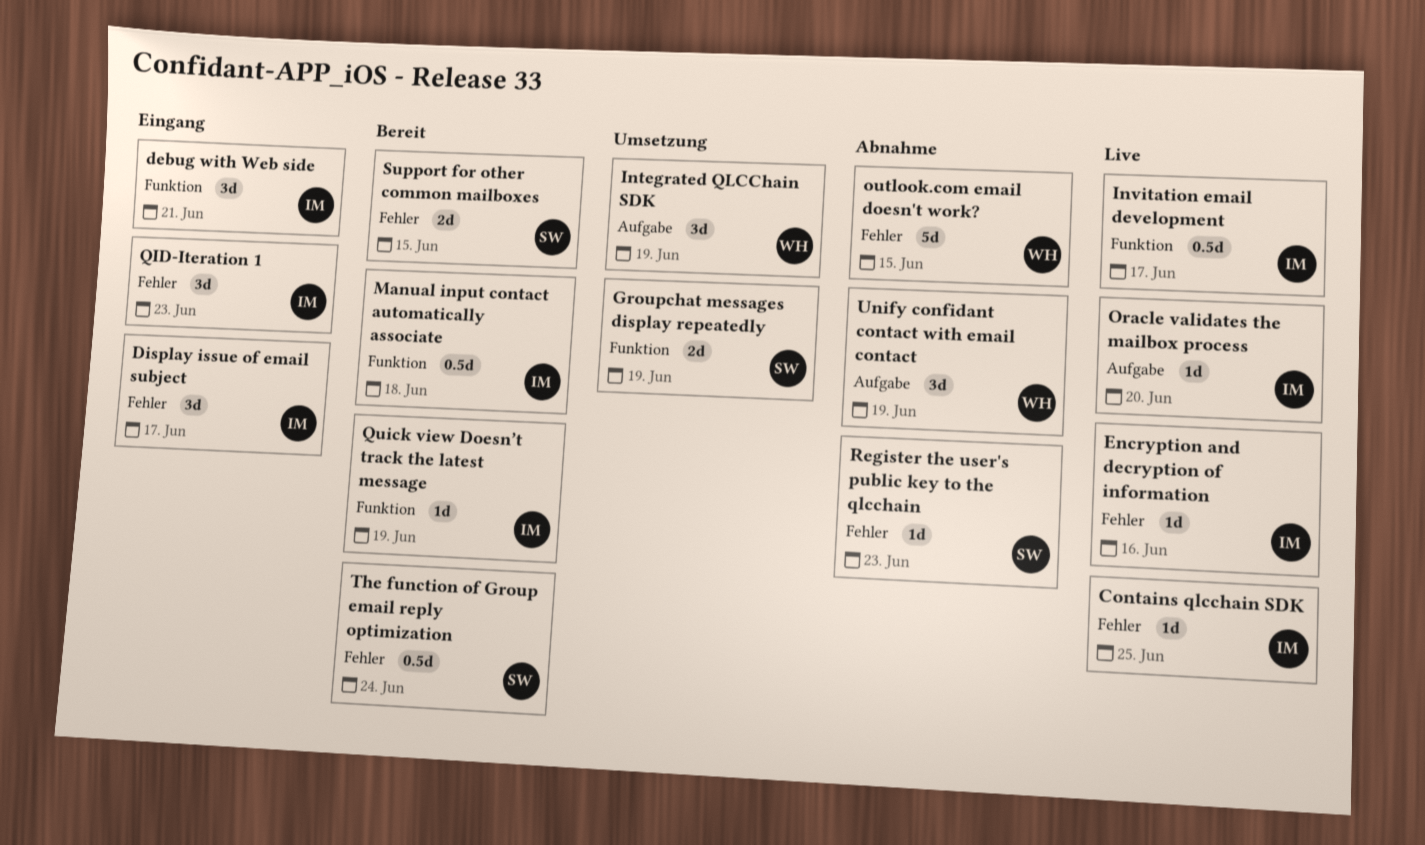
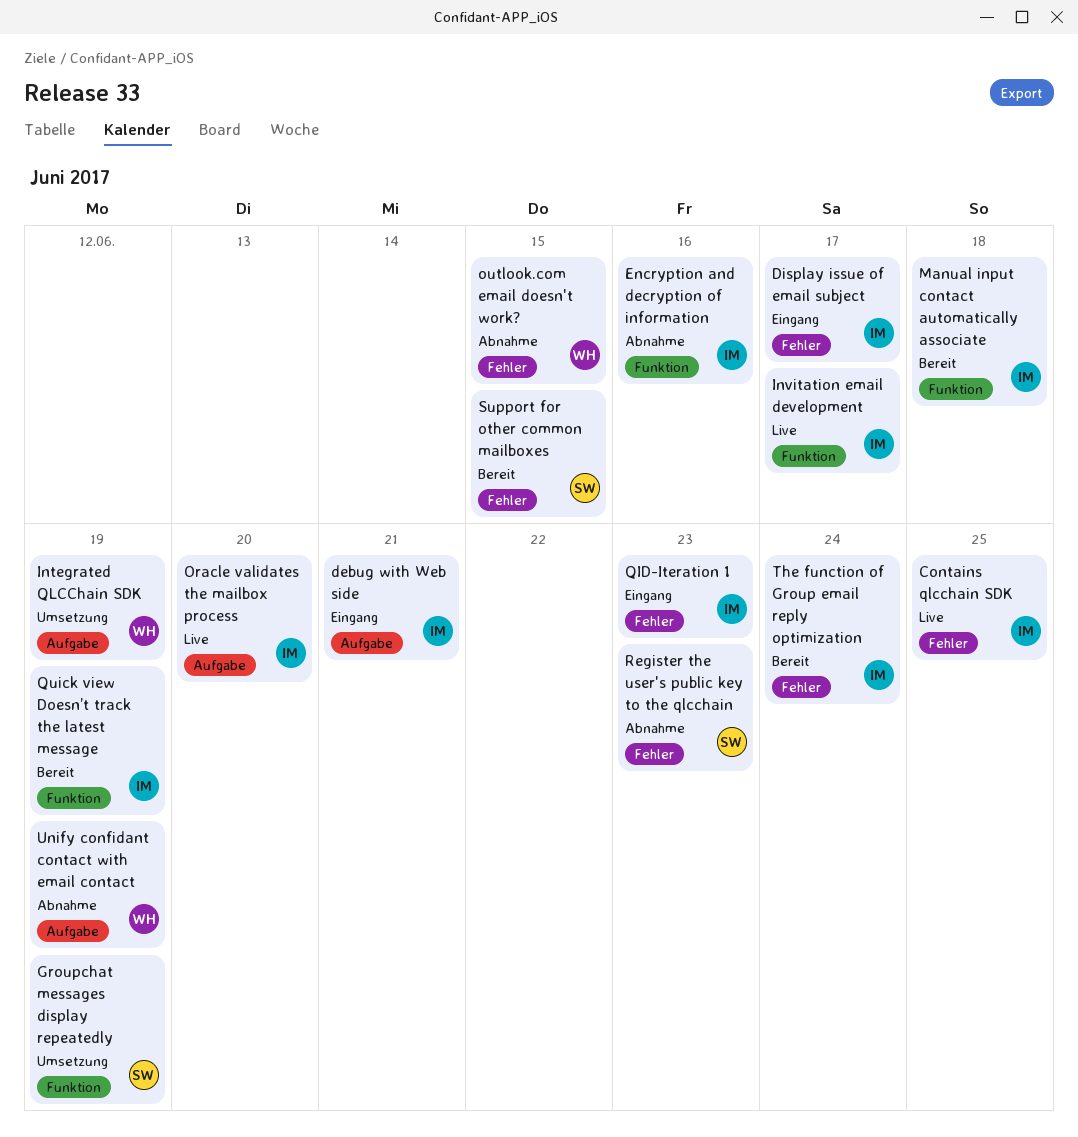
debug with Web side, label: Funktion -> Aufgabe
Encryption and decryption of information, status: Live -> Abnahme
Encryption and decryption of information, label: Fehler -> Funktion
The function of Group email reply optimization, owner: SW -> IM

